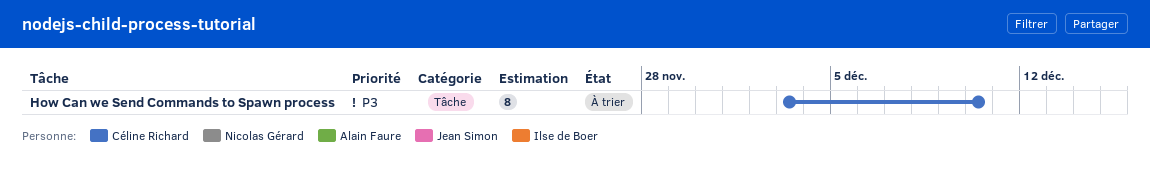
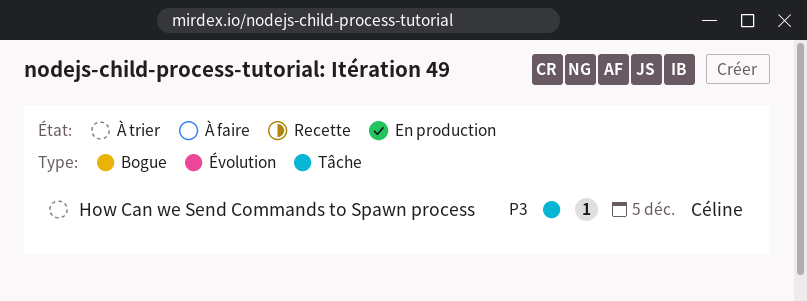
How Can we Send Commands to Spawn process, estimate: 8 -> 1
How Can we Send Commands to Spawn process, due: Dec 10 -> Dec 5

